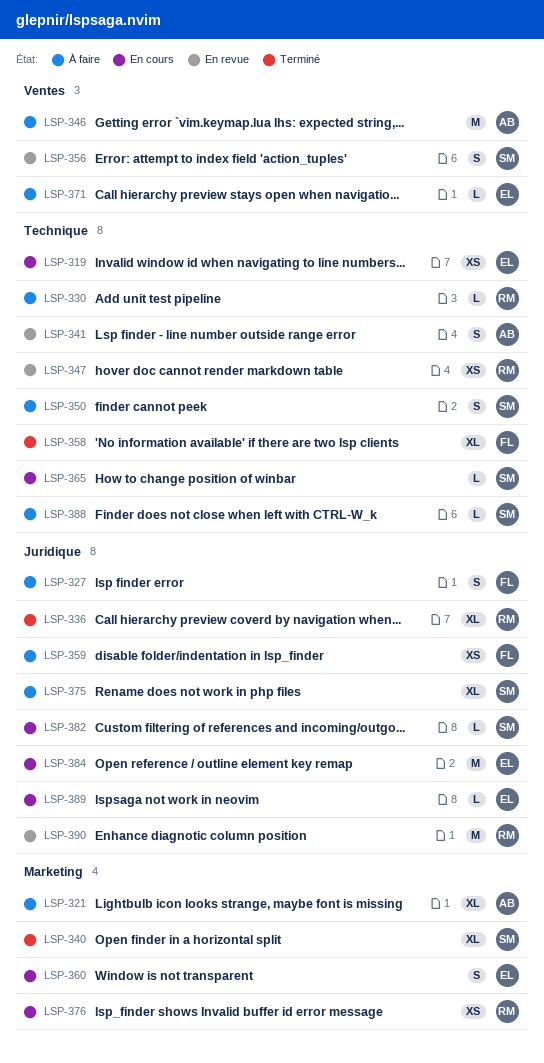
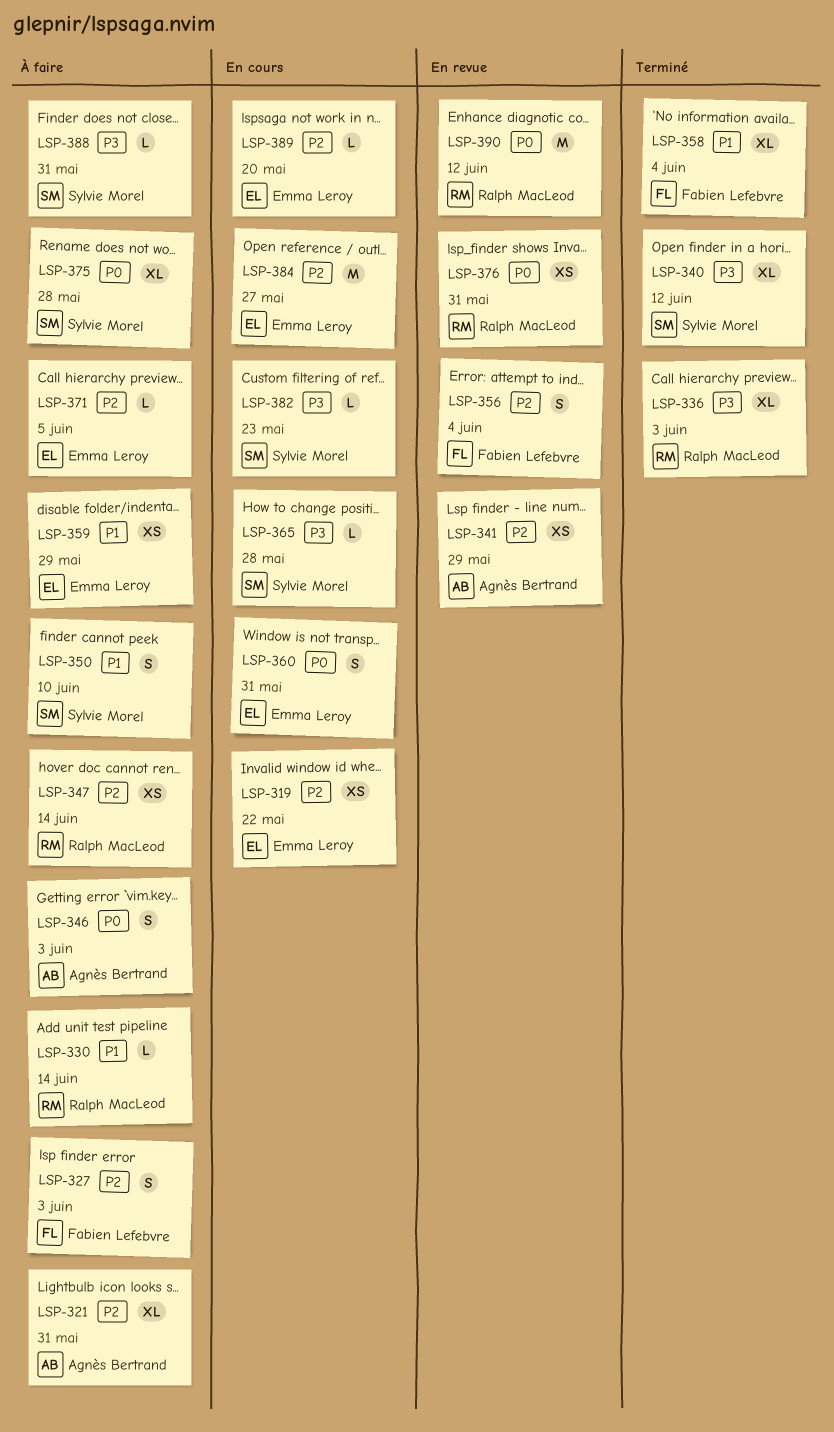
LSP-341, estimate: S -> XS
LSP-346, estimate: M -> S
LSP-347, status: En revue -> À faire
LSP-356, owner: Sylvie Morel -> Fabien Lefebvre
LSP-359, owner: Fabien Lefebvre -> Emma Leroy
LSP-376, status: En cours -> En revue

